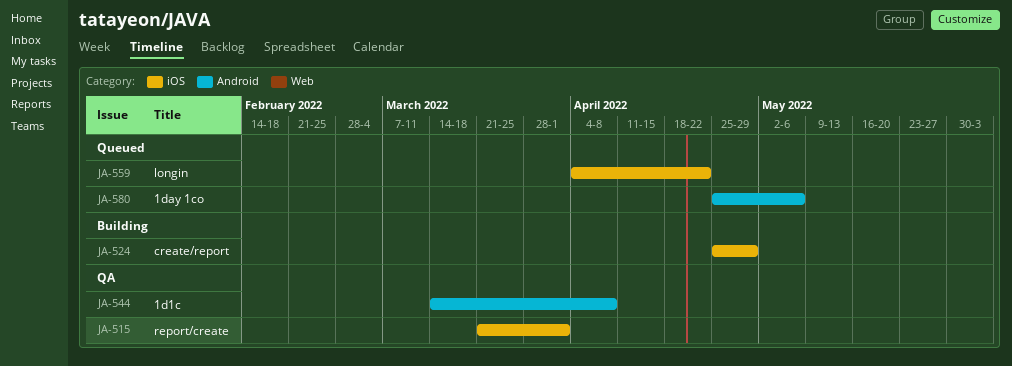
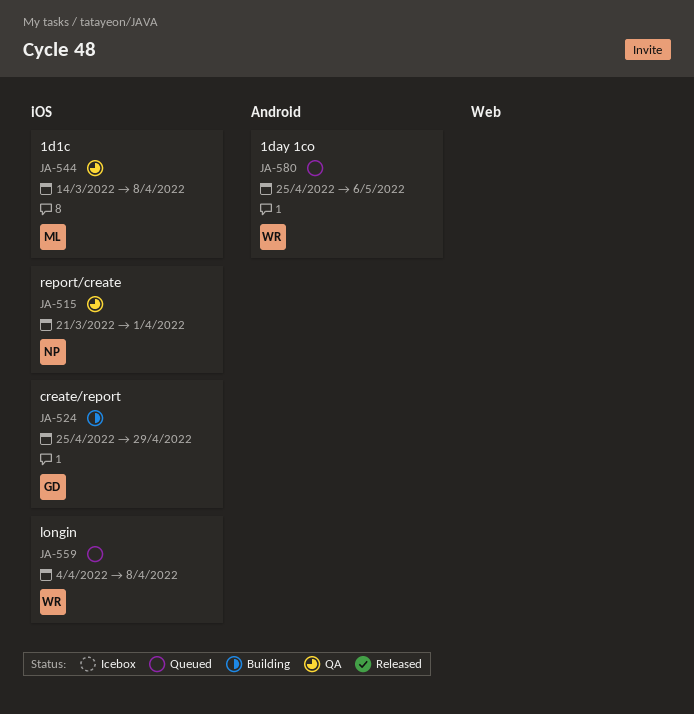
JA-544, label: Android -> iOS
JA-559, due: Apr 22 -> Apr 8

